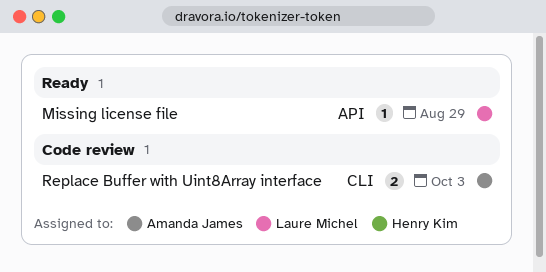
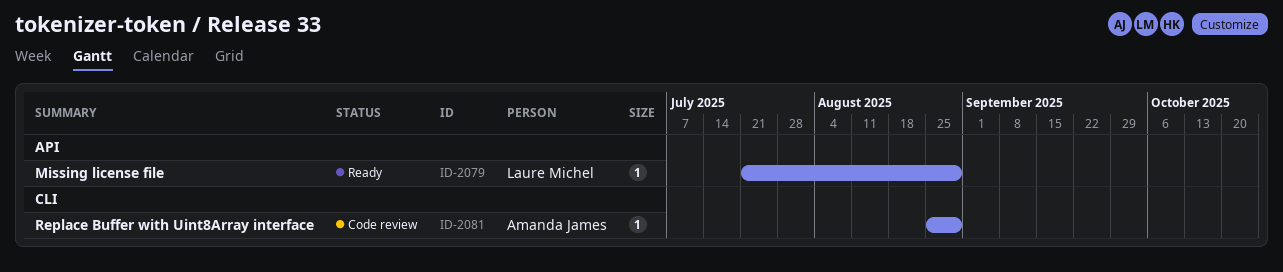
Replace Buffer with Uint8Array interface, estimate: 2 -> 1
Replace Buffer with Uint8Array interface, due: Oct 3 -> Aug 29

